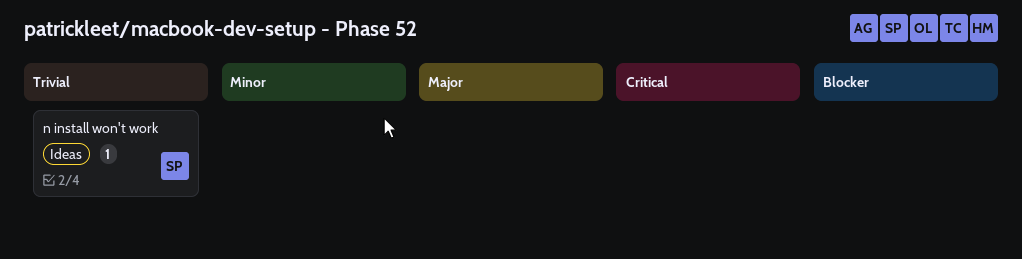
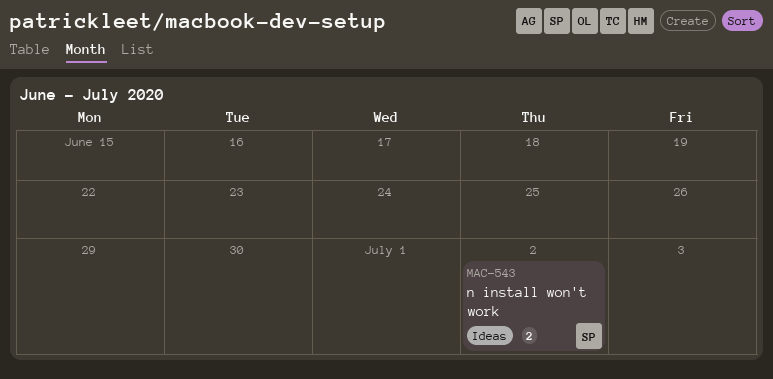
n install won't work, estimate: 1 -> 2

